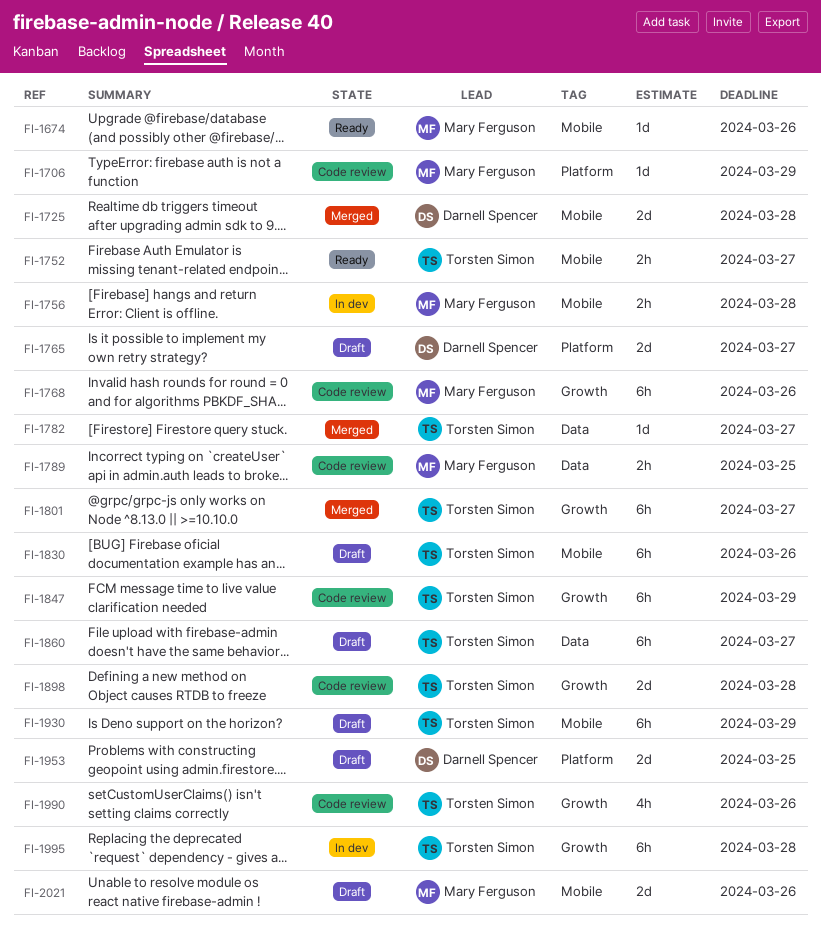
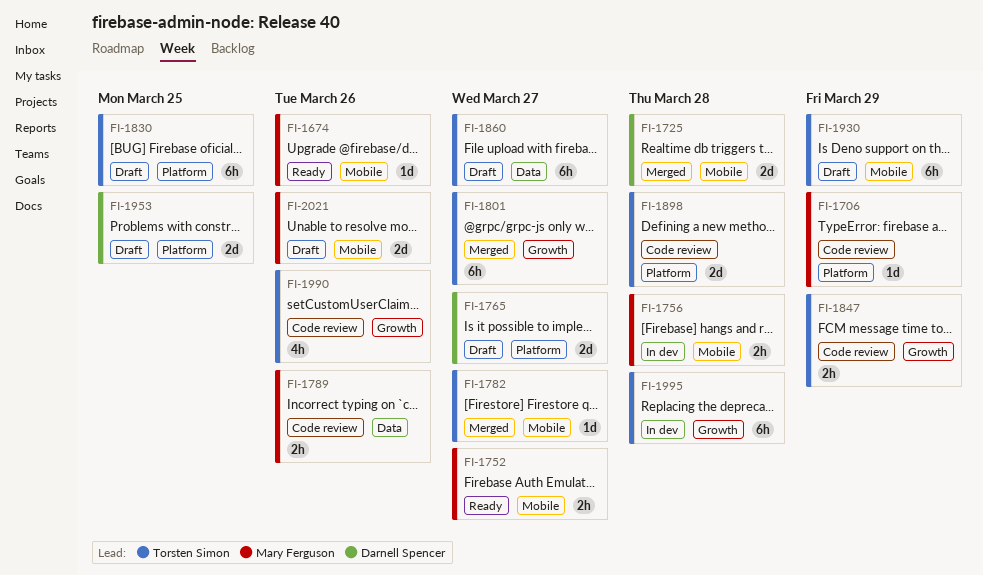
FI-1752, owner: Torsten Simon -> Mary Ferguson
FI-1768: present -> none
FI-1782, label: Data -> Mobile
FI-1789, due: Mar 25 -> Mar 26
FI-1830, label: Mobile -> Platform
FI-1830, due: Mar 26 -> Mar 25
FI-1847, estimate: 6h -> 2h
FI-1898, label: Growth -> Platform

